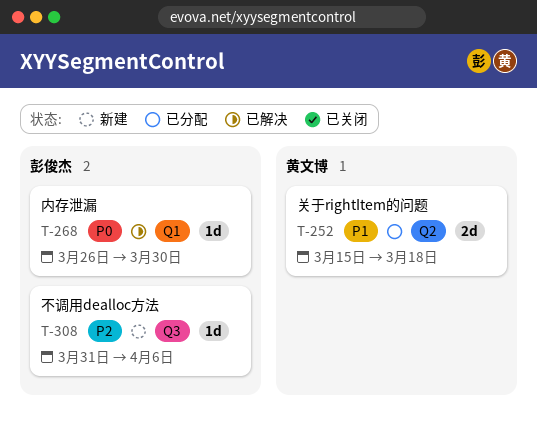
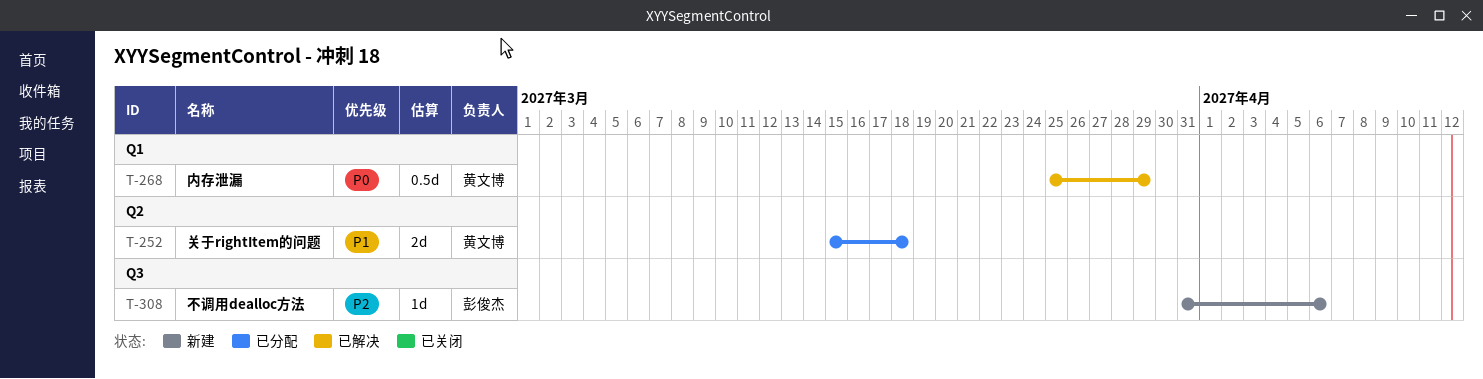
T-268, owner: 彭俊杰 -> 黄文博
T-268, estimate: 1d -> 0.5d
T-268, start: Mar 26 -> Mar 25
T-268, due: Mar 30 -> Mar 29

